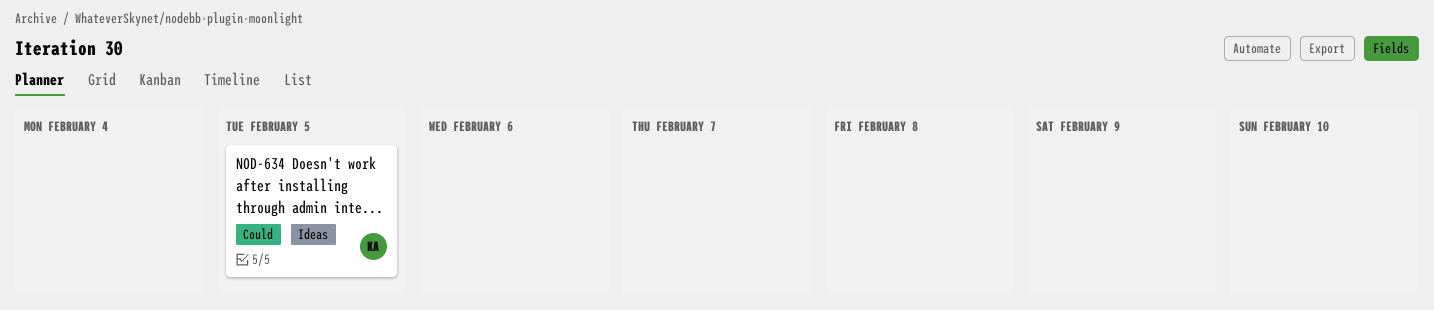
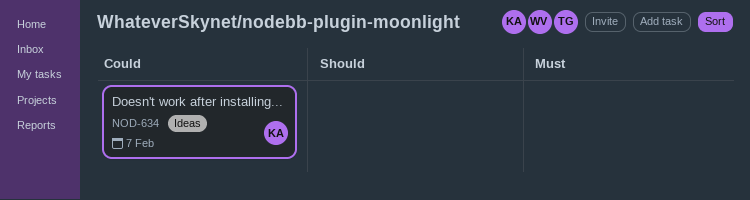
NOD-634, due: Feb 5 -> Feb 7

